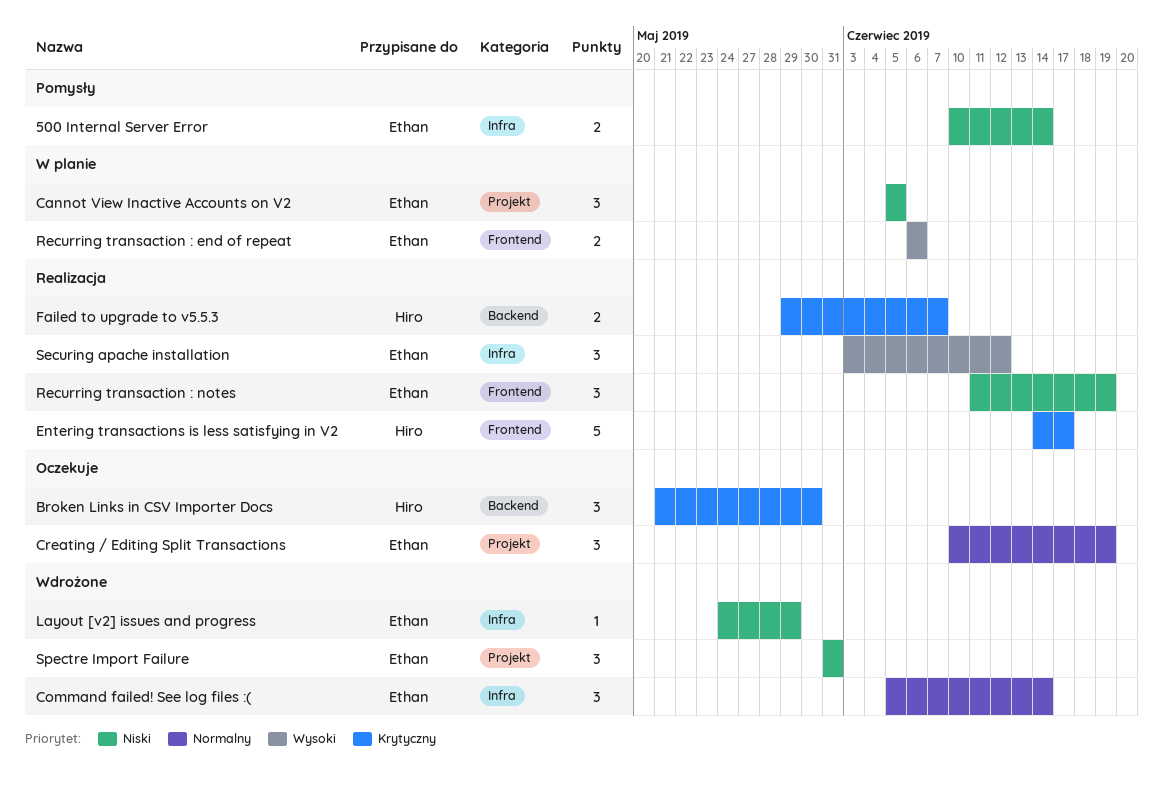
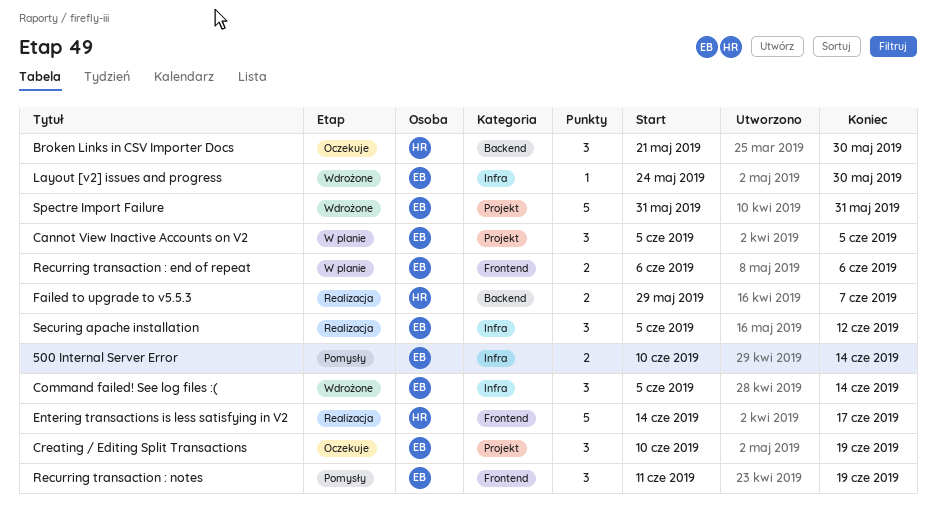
Layout [v2] issues and progress, due: May 29 -> May 30
Recurring transaction : notes, status: Realizacja -> Pomysły
Securing apache installation, start: Jun 3 -> Jun 5
Spectre Import Failure, estimate: 3 -> 5

